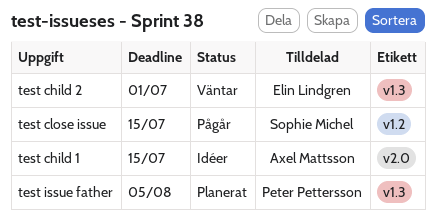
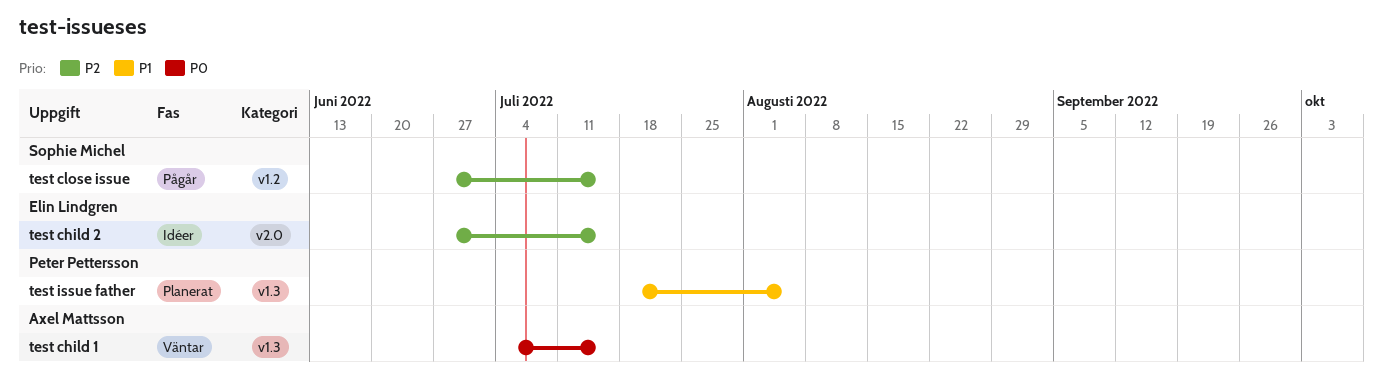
test child 1, status: Idéer -> Väntar
test child 1, label: v2.0 -> v1.3
test child 2, status: Väntar -> Idéer
test child 2, label: v1.3 -> v2.0
test child 2, due: Jul 1 -> Jul 15

